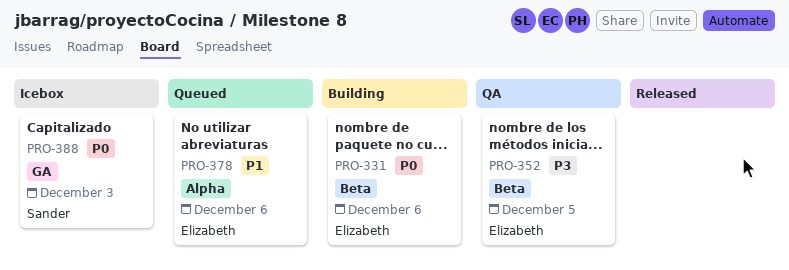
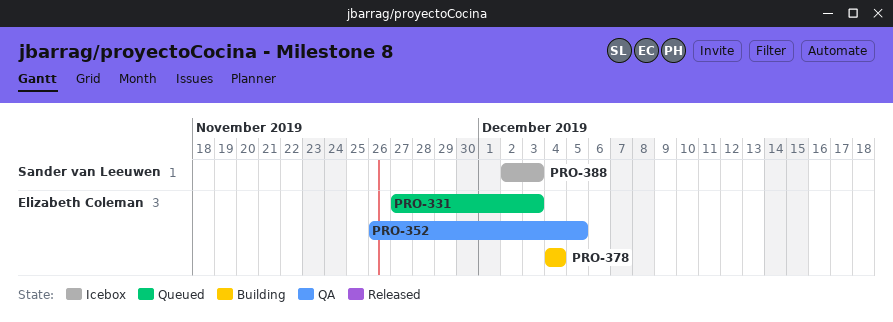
PRO-331, status: Building -> Queued
PRO-331, due: Dec 6 -> Dec 3
PRO-378, status: Queued -> Building
PRO-378, due: Dec 6 -> Dec 4

